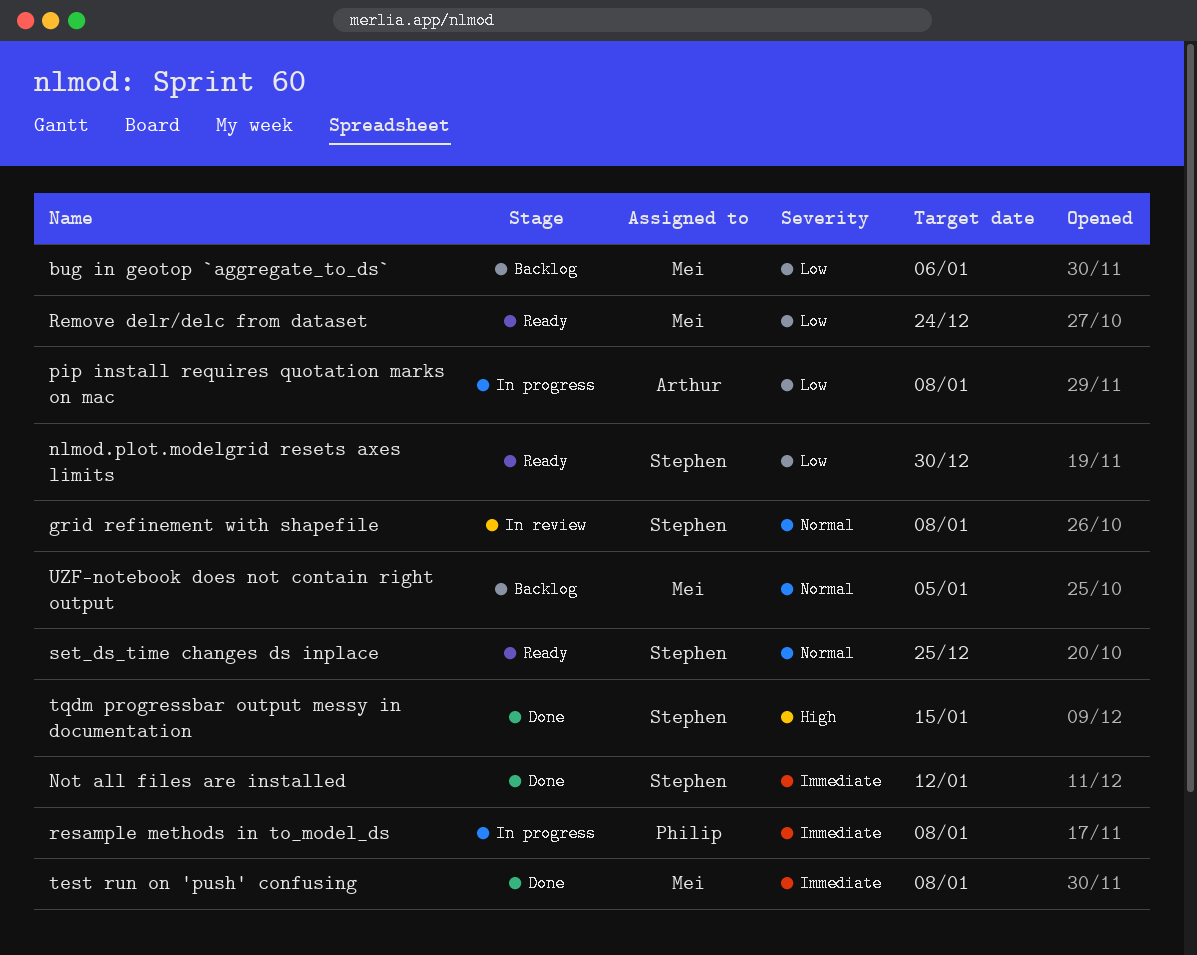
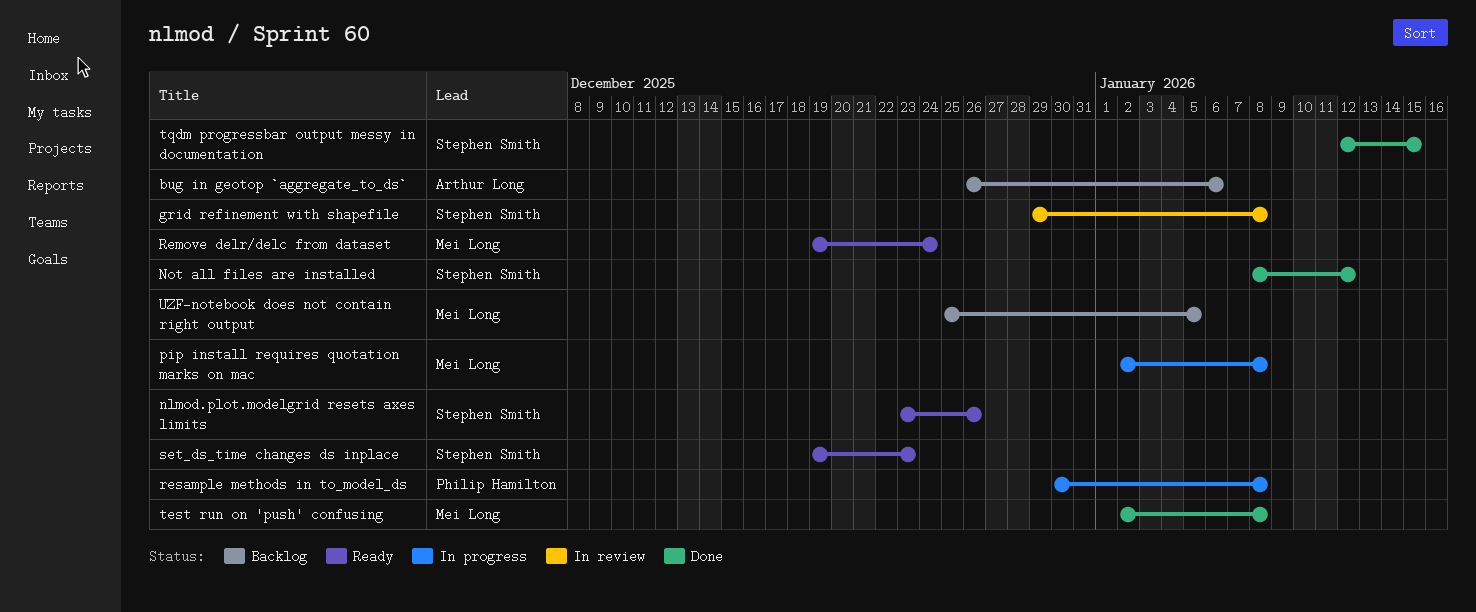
bug in geotop `aggregate_to_ds`, owner: Mei Long -> Arthur Long
nlmod.plot.modelgrid resets axes limits, due: Dec 30 -> Dec 26
pip install requires quotation marks on mac, owner: Arthur Long -> Mei Long
set_ds_time changes ds inplace, due: Dec 25 -> Dec 23

